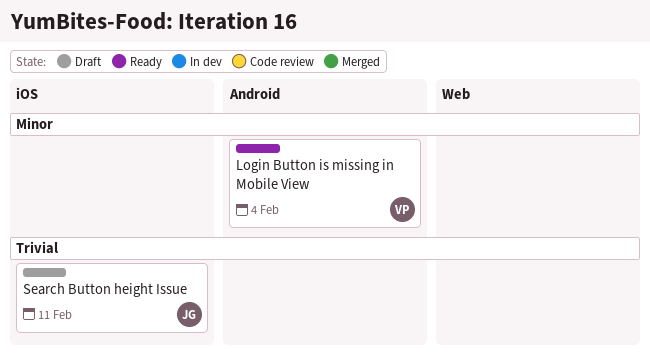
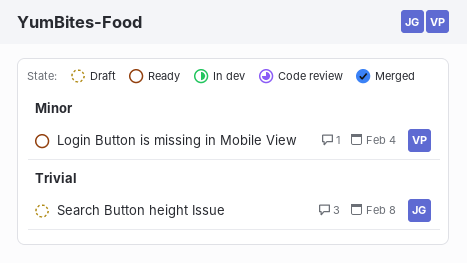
Search Button height Issue, due: Feb 11 -> Feb 8

